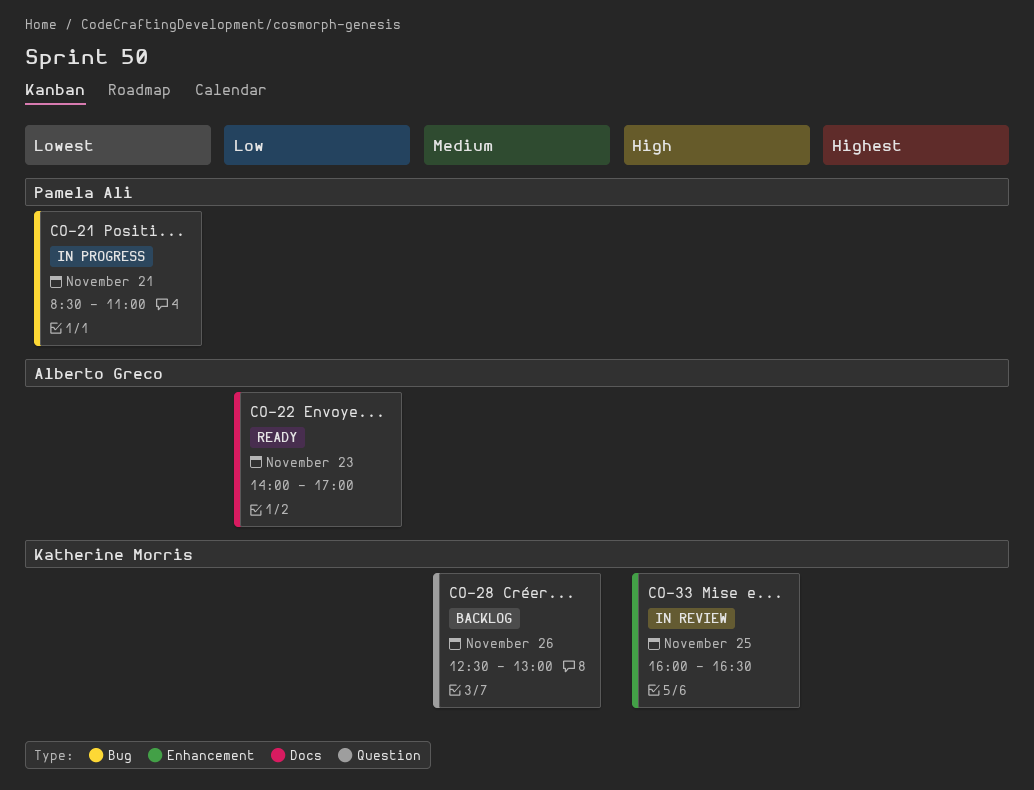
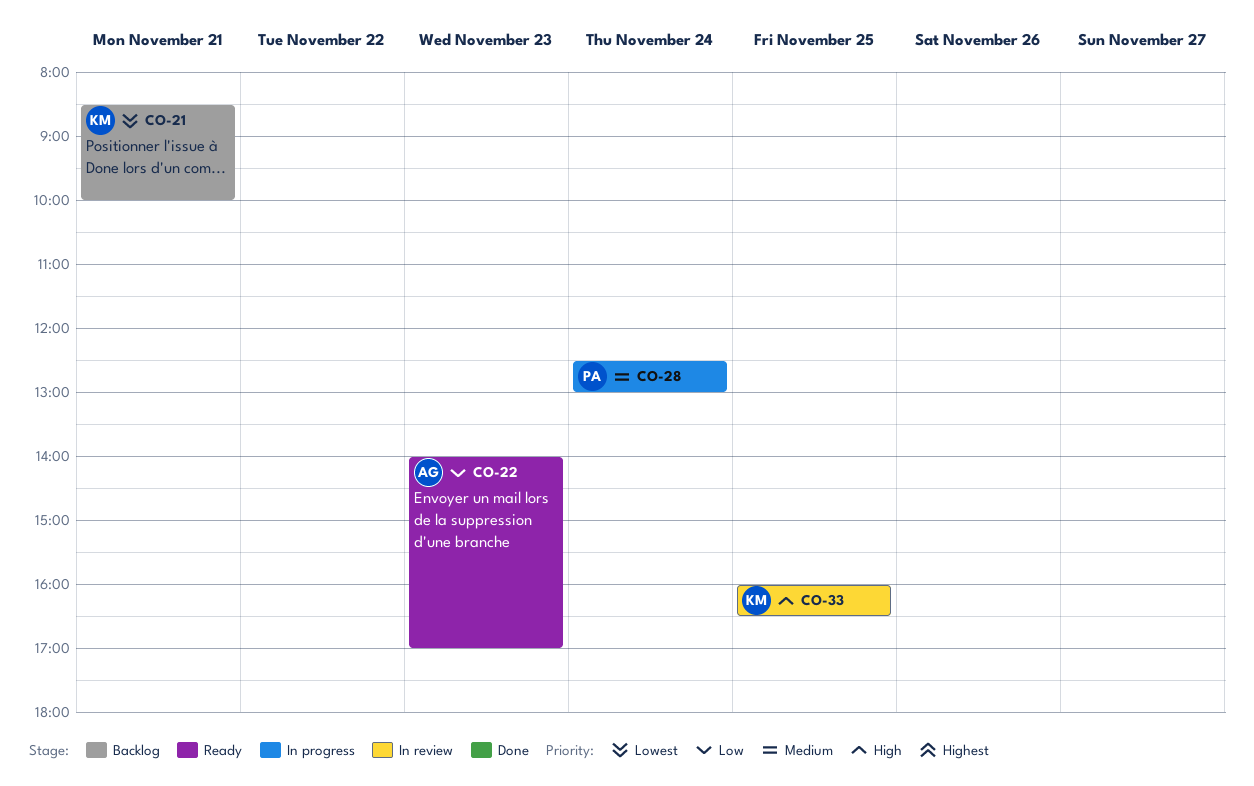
CO-21, status: In progress -> Backlog
CO-21, owner: Pamela Ali -> Katherine Morris
CO-21, ends: 11:00 -> 10:00
CO-28, status: Backlog -> In progress
CO-28, owner: Katherine Morris -> Pamela Ali
CO-28, day: Nov 26 -> Nov 24

